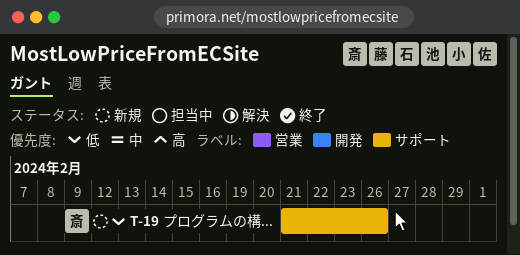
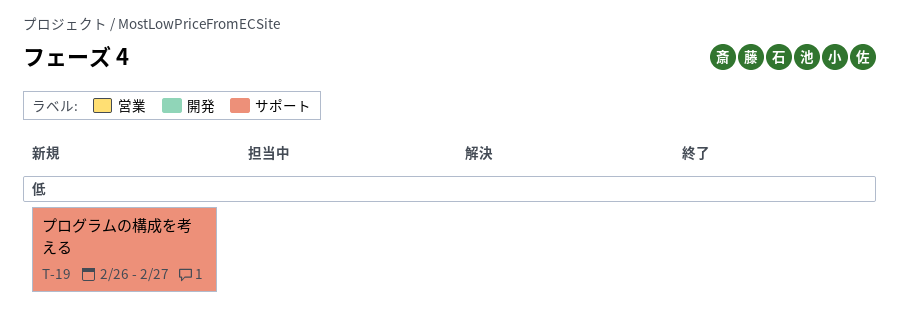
T-19, start: Feb 21 -> Feb 26
T-19, due: Feb 26 -> Feb 27

